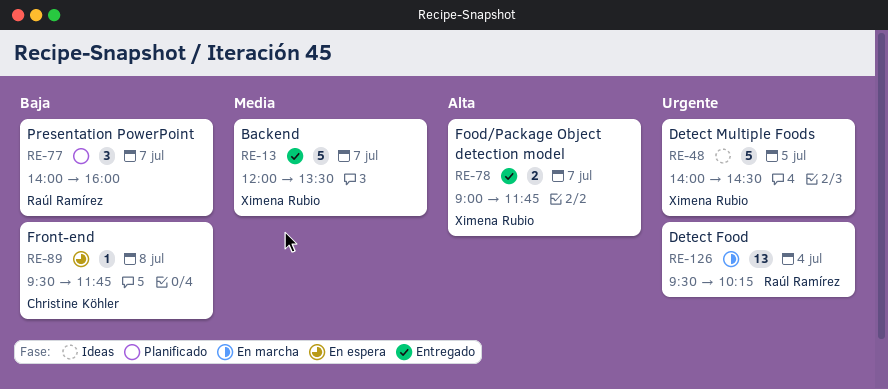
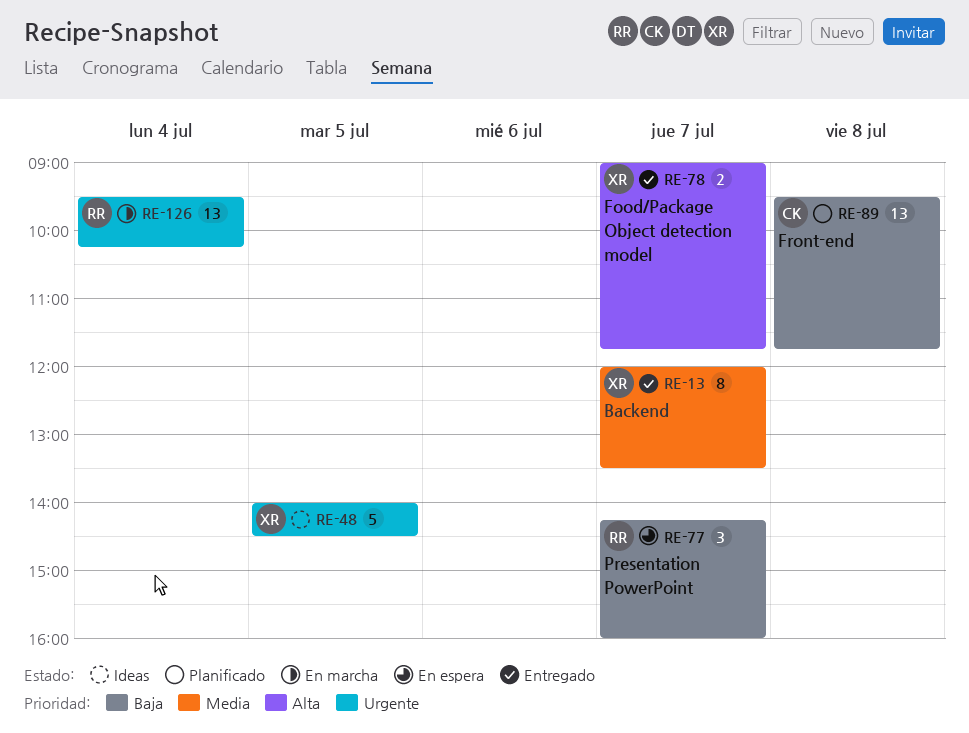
RE-13, estimate: 5 -> 8
RE-77, status: Planificado -> En espera
RE-77, begins: 14:00 -> 14:15
RE-89, status: En espera -> Planificado
RE-89, estimate: 1 -> 13

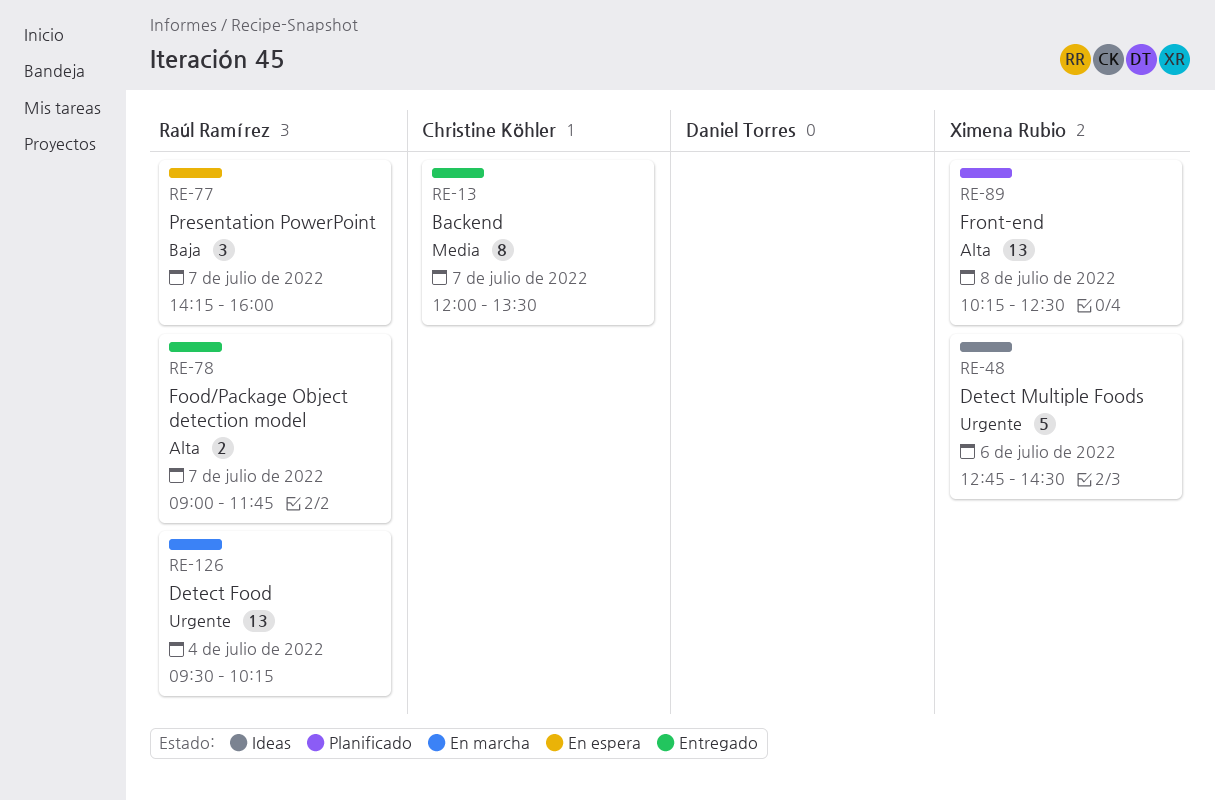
RE-13, owner: Ximena Rubio -> Christine Köhler
RE-48, day: Jul 5 -> Jul 6
RE-48, begins: 14:00 -> 12:45
RE-78, owner: Ximena Rubio -> Raúl Ramírez
RE-89, owner: Christine Köhler -> Ximena Rubio
RE-89, priority: Baja -> Alta
RE-89, begins: 09:30 -> 10:15
RE-89, ends: 11:45 -> 12:30

